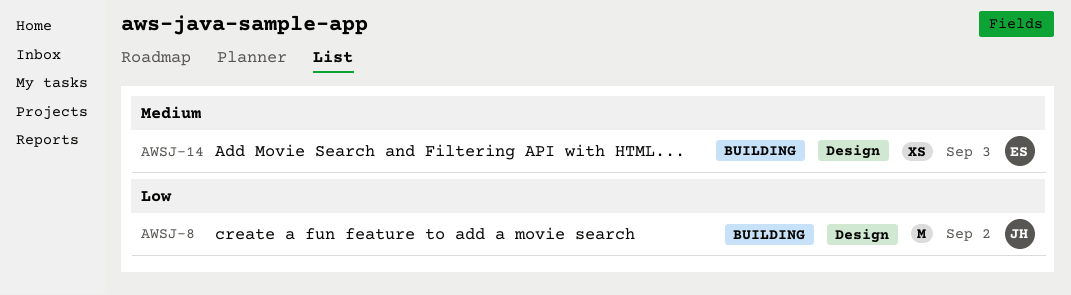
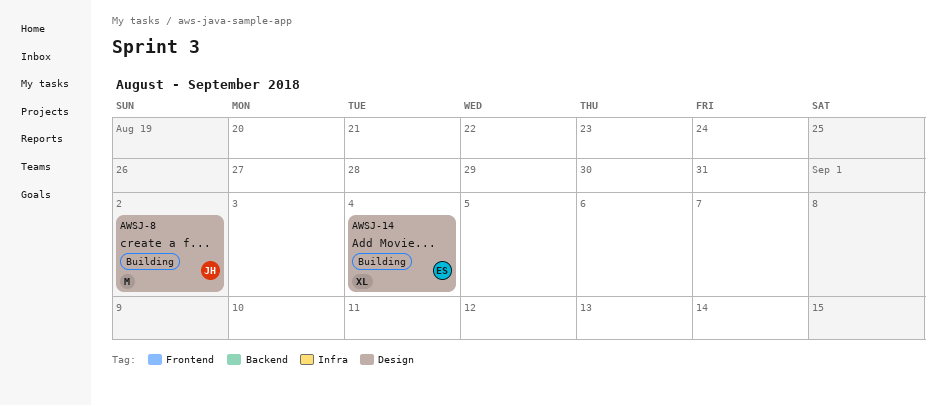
AWSJ-14, estimate: XS -> XL
AWSJ-14, due: Sep 3 -> Sep 4

